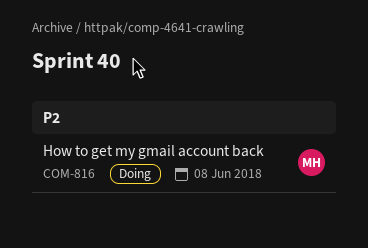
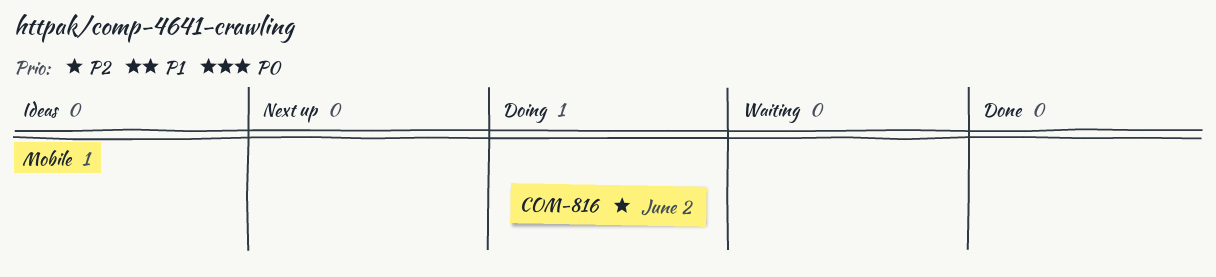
COM-816, due: Jun 8 -> Jun 2

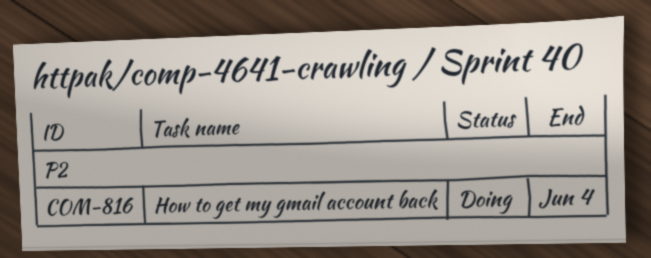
COM-816, due: Jun 2 -> Jun 4

